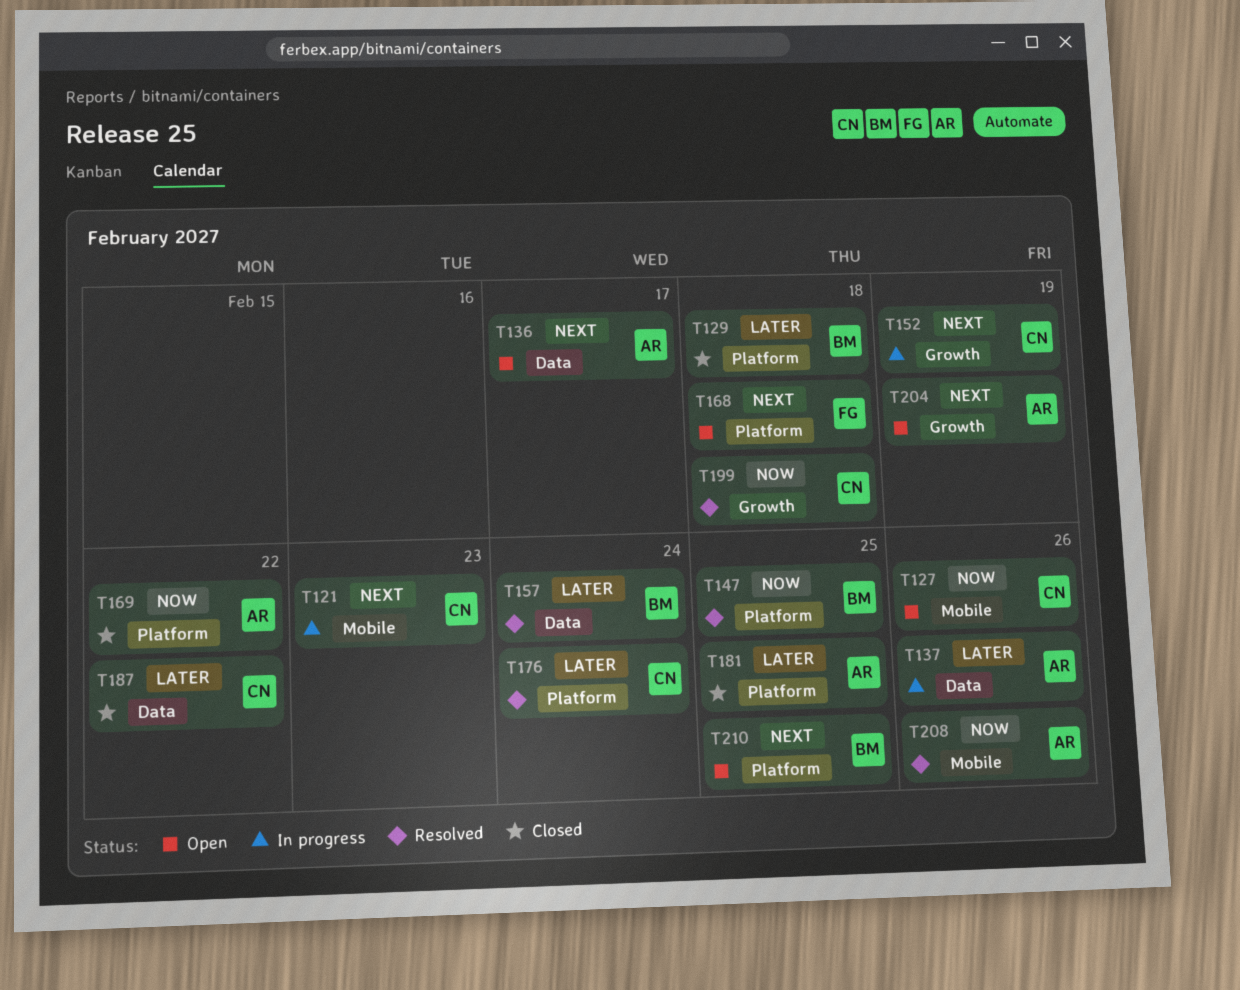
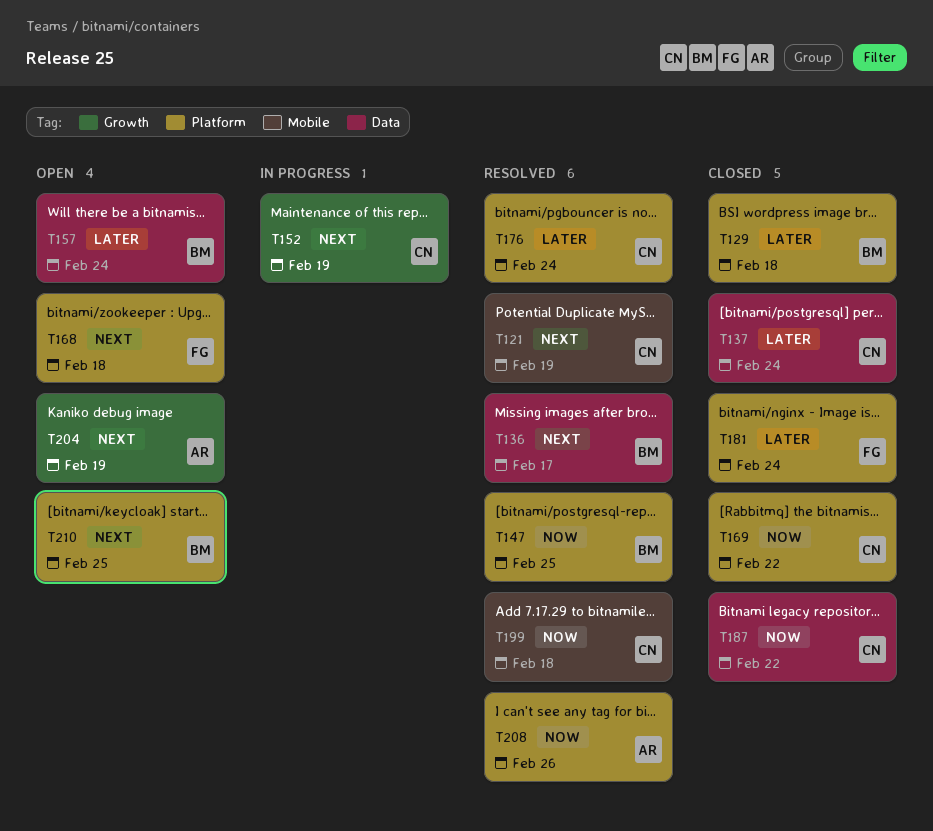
T121, status: In progress -> Resolved
T121, due: Feb 23 -> Feb 19
T127: present -> none
T136, status: Open -> Resolved
T136, owner: AR -> BM
T137, status: In progress -> Closed
T137, owner: AR -> CN
T137, due: Feb 26 -> Feb 24
T157, status: Resolved -> Open
T169, owner: AR -> CN
T181, owner: AR -> FG
T181, due: Feb 25 -> Feb 24
T187, priority: Later -> Now
T199, label: Growth -> Mobile
T208, label: Mobile -> Platform

